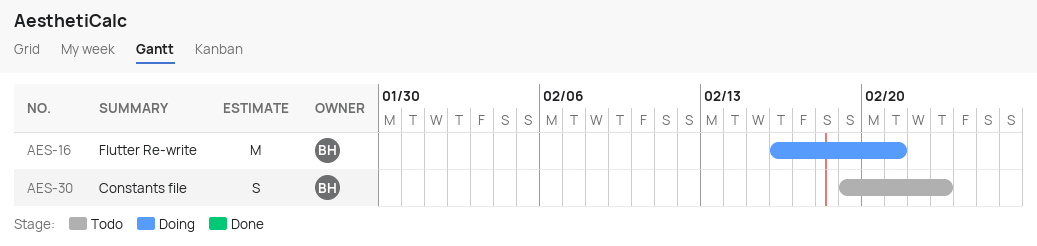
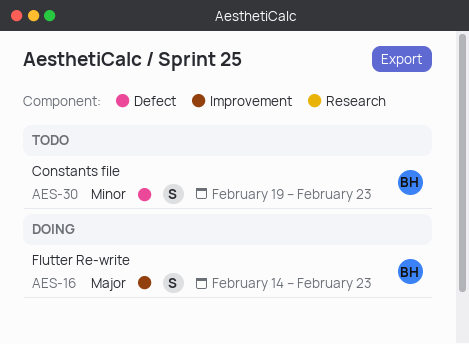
AES-16, estimate: M -> S
AES-16, start: Feb 16 -> Feb 14
AES-16, due: Feb 21 -> Feb 23

